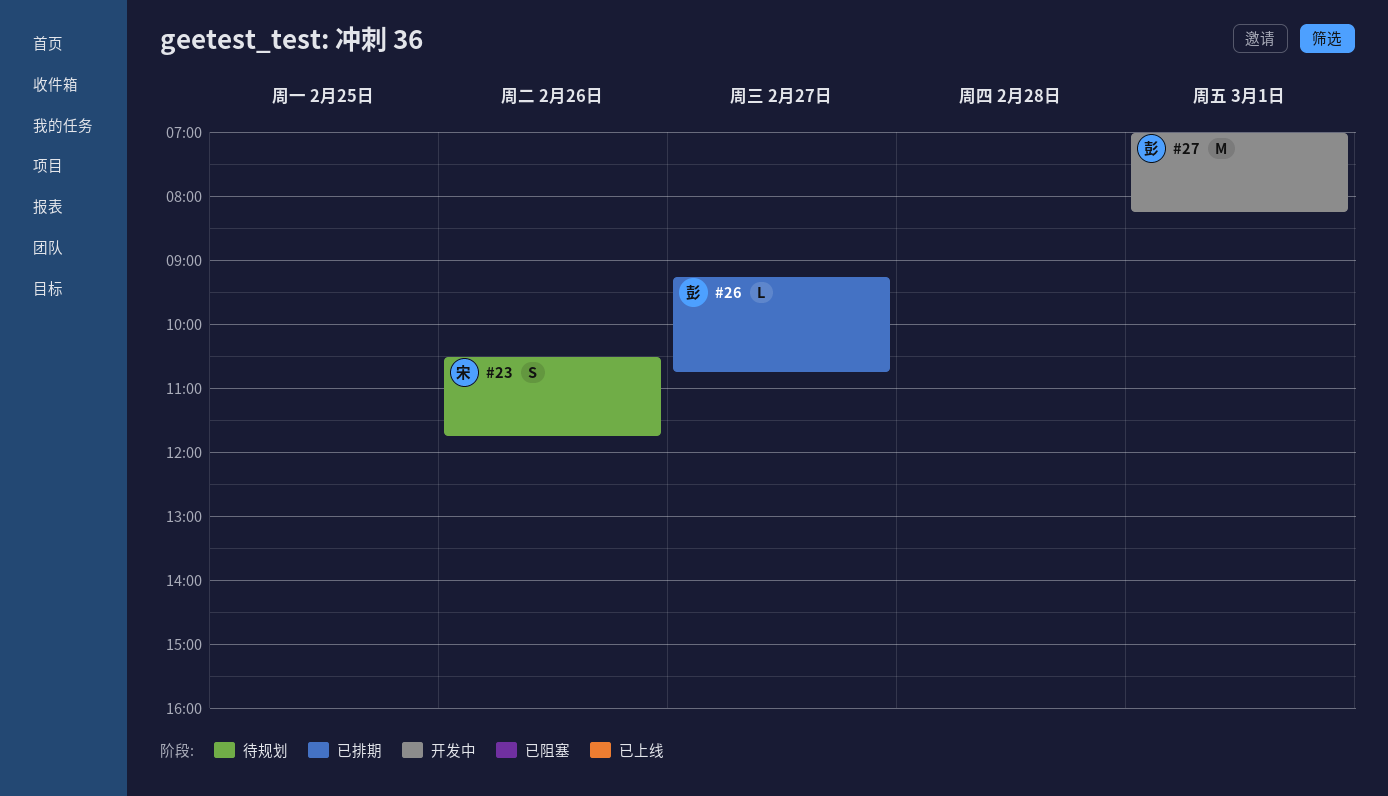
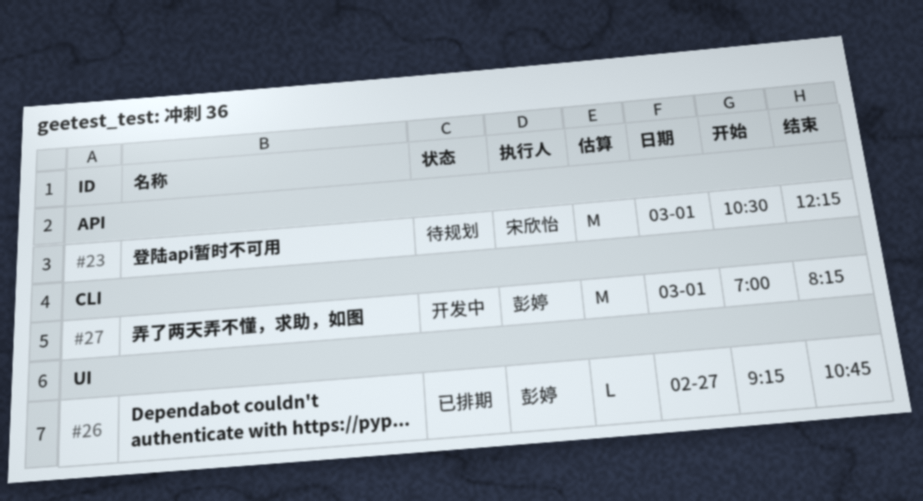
#23, estimate: S -> M
#23, day: Feb 26 -> Mar 1
#23, ends: 11:45 -> 12:15

